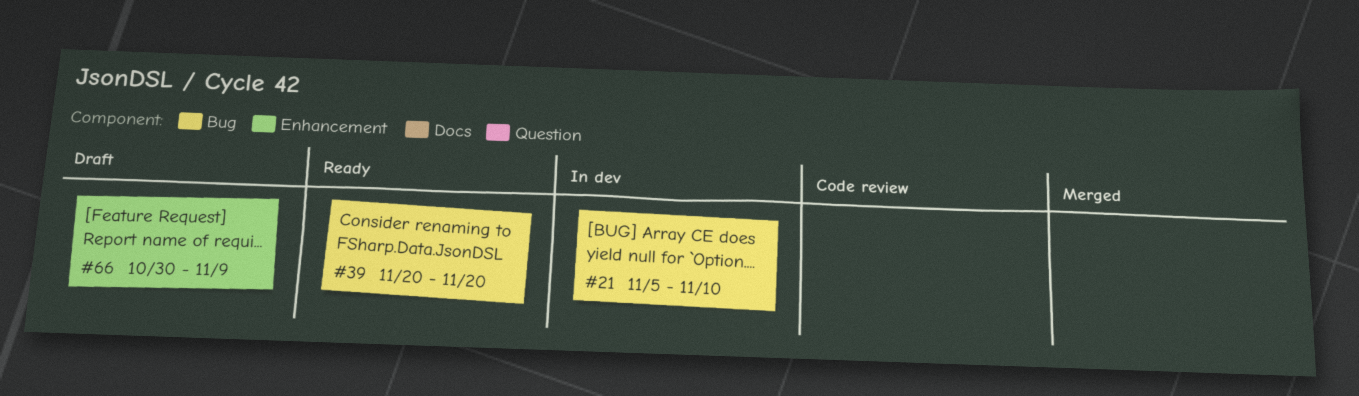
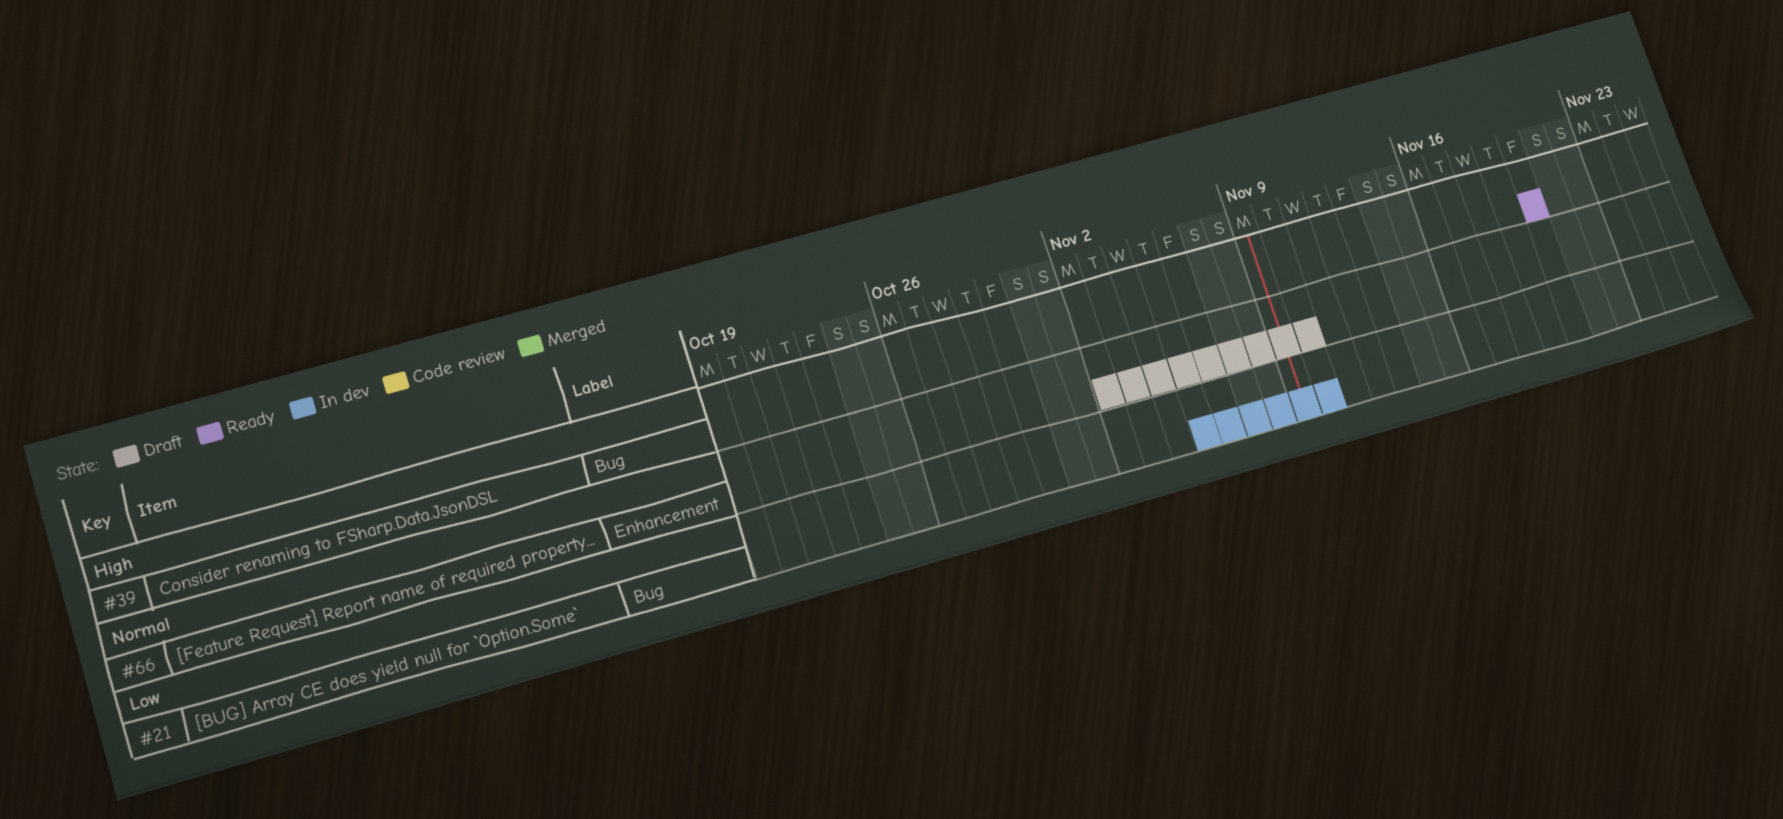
#66, start: Oct 30 -> Nov 2
#66, due: Nov 9 -> Nov 10

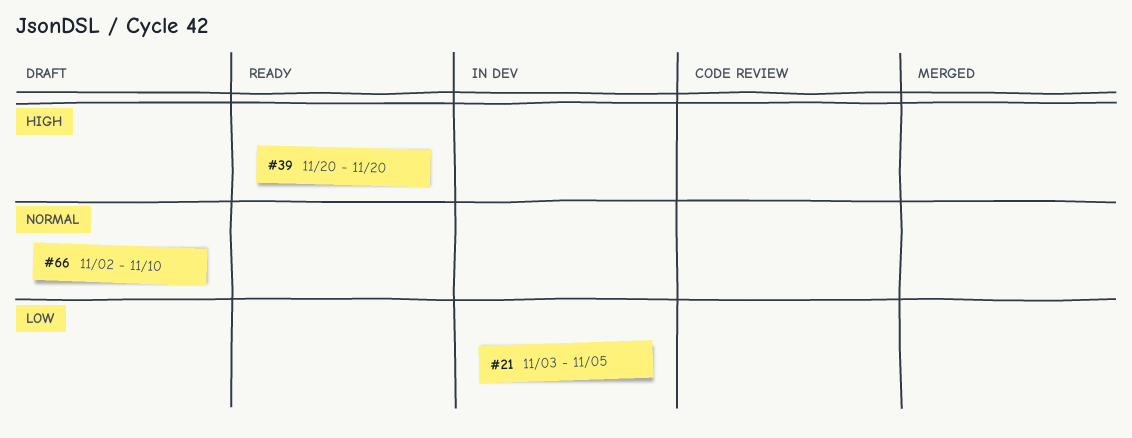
#21, start: Nov 5 -> Nov 3
#21, due: Nov 10 -> Nov 5

